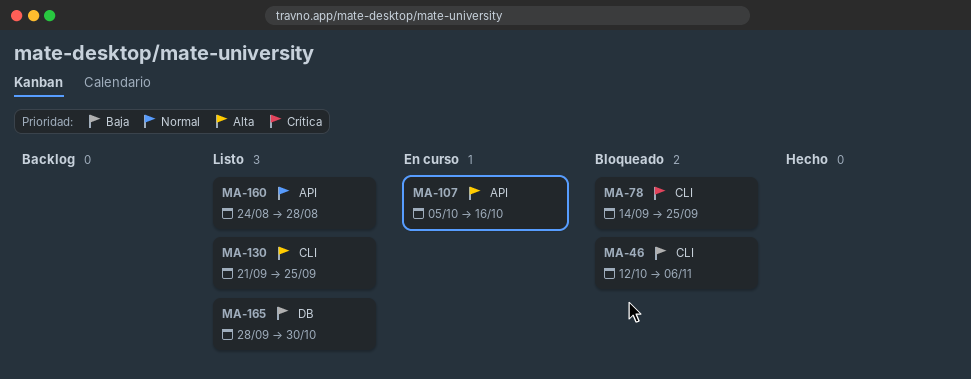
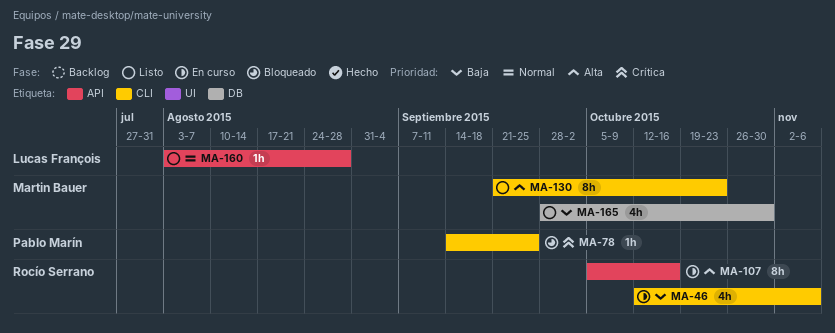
MA-46, status: Bloqueado -> En curso
MA-130, due: Sep 25 -> Oct 23
MA-160, start: Aug 24 -> Aug 3

